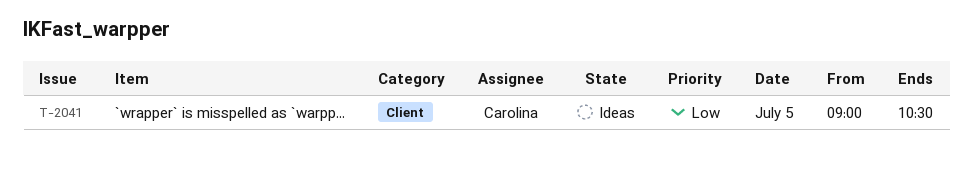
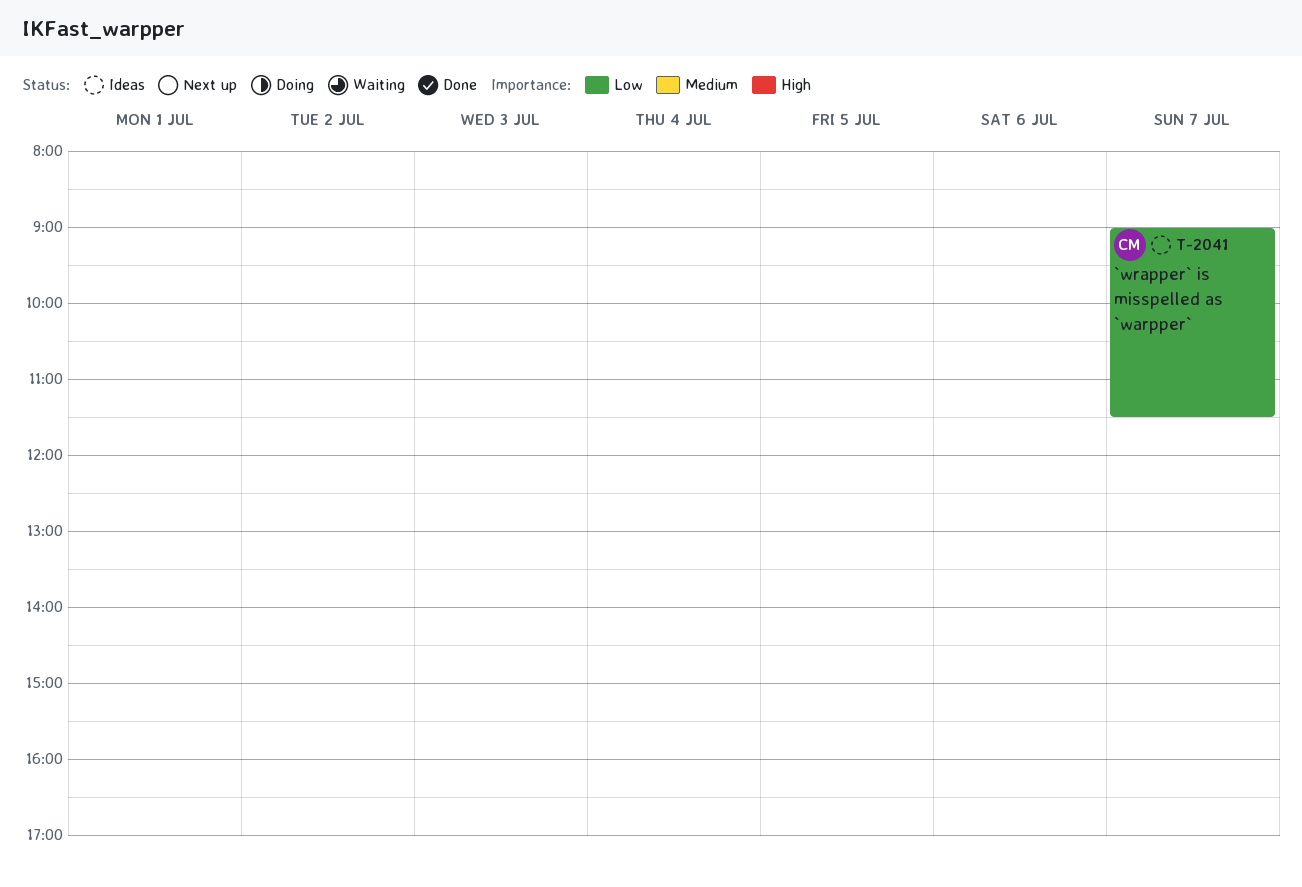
T-2041, day: Jul 5 -> Jul 7
T-2041, ends: 10:30 -> 11:30

